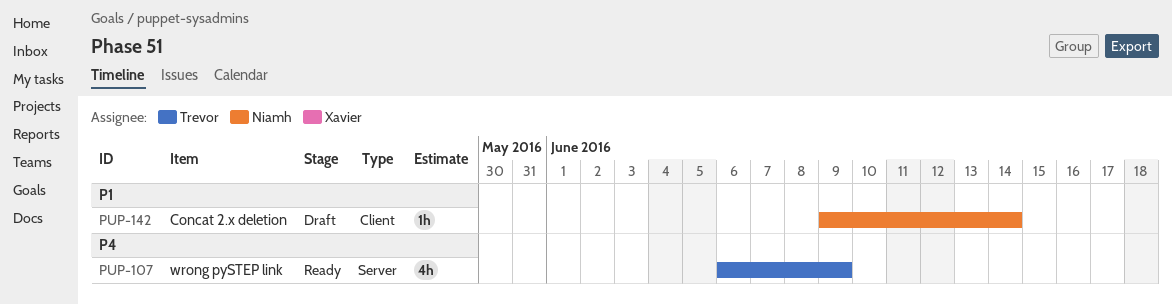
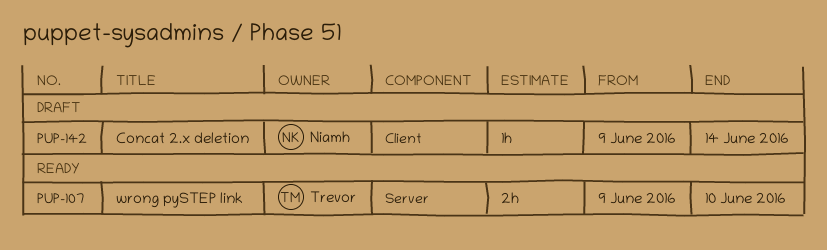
PUP-107, estimate: 4h -> 2h
PUP-107, start: Jun 6 -> Jun 9
PUP-107, due: Jun 9 -> Jun 10

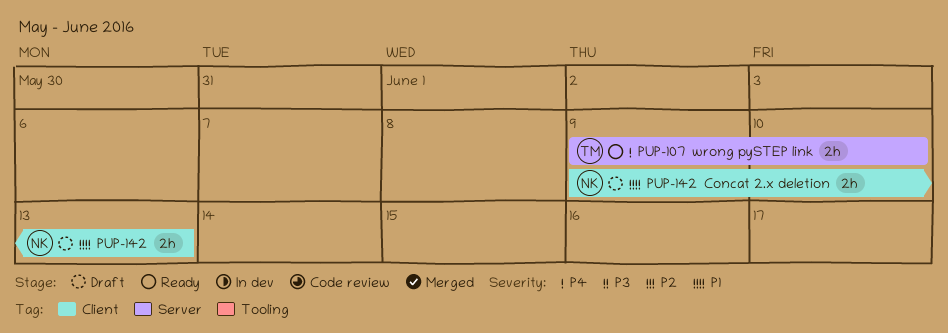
PUP-142, estimate: 1h -> 2h
PUP-142, due: Jun 14 -> Jun 13

